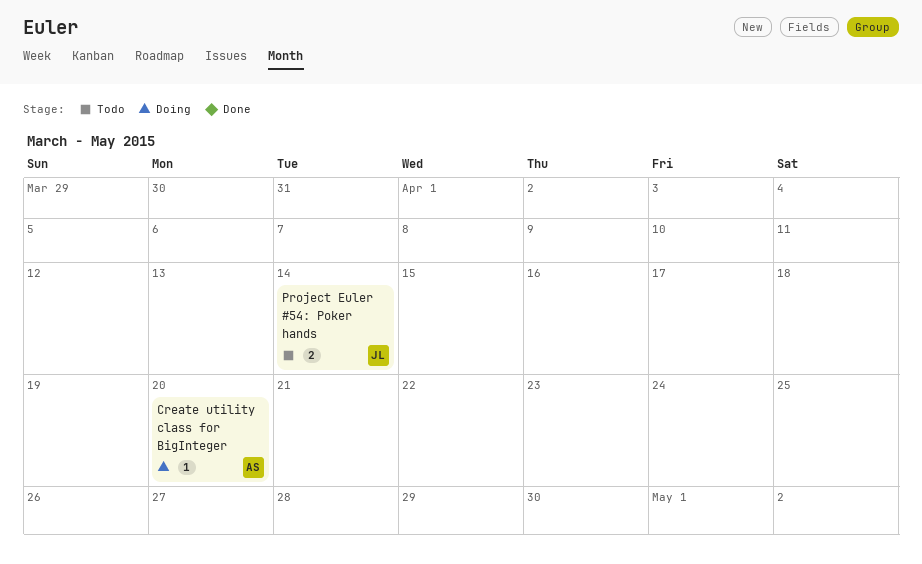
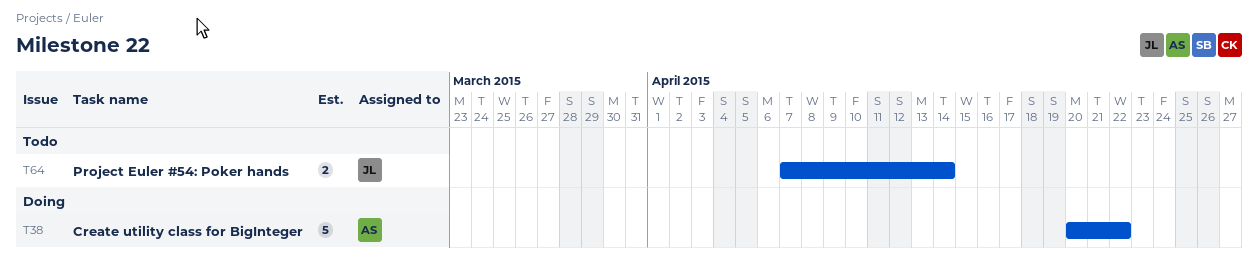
Create utility class for BigInteger, estimate: 1 -> 5
Create utility class for BigInteger, due: Apr 20 -> Apr 22

